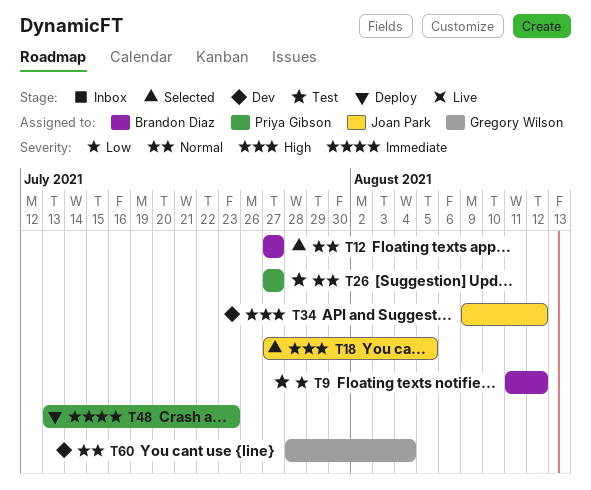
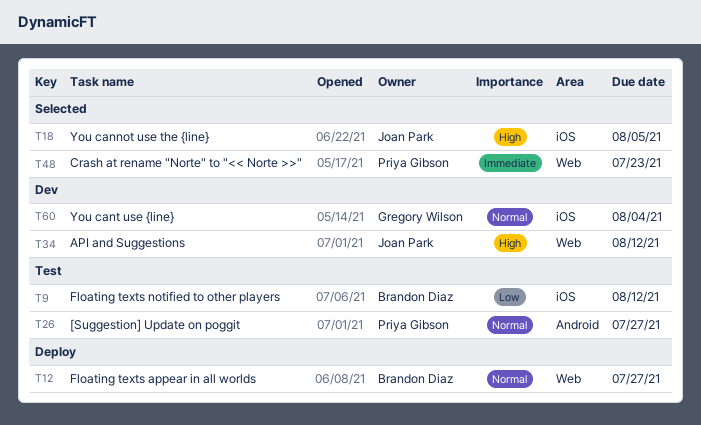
T12, status: Selected -> Deploy
T48, status: Deploy -> Selected

